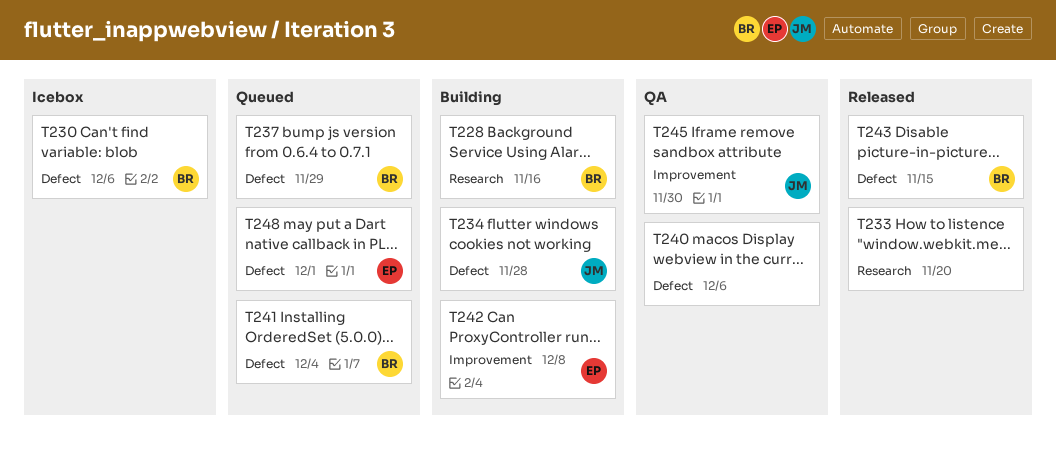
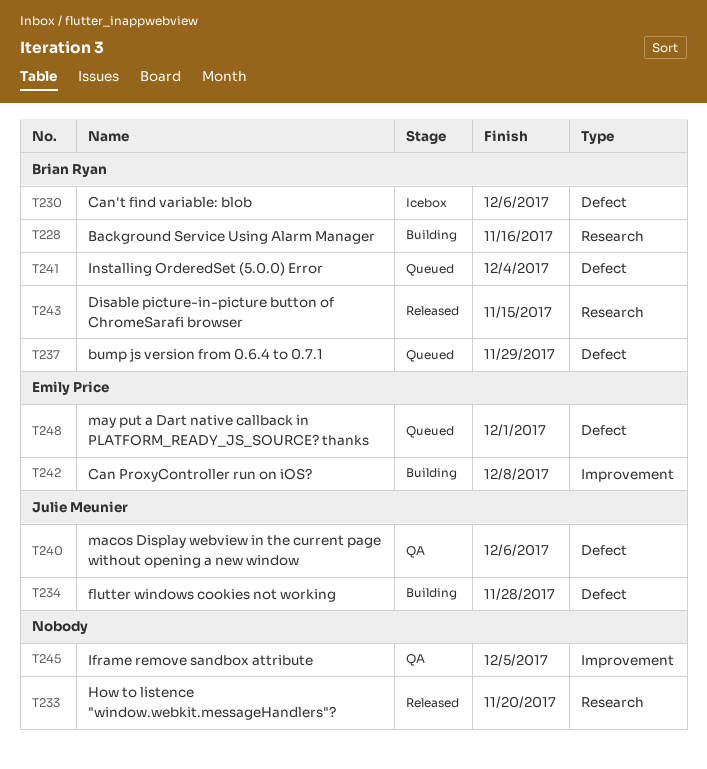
T240, owner: none -> Julie Meunier
T243, label: Defect -> Research
T245, owner: Julie Meunier -> none
T245, due: Nov 30 -> Dec 5

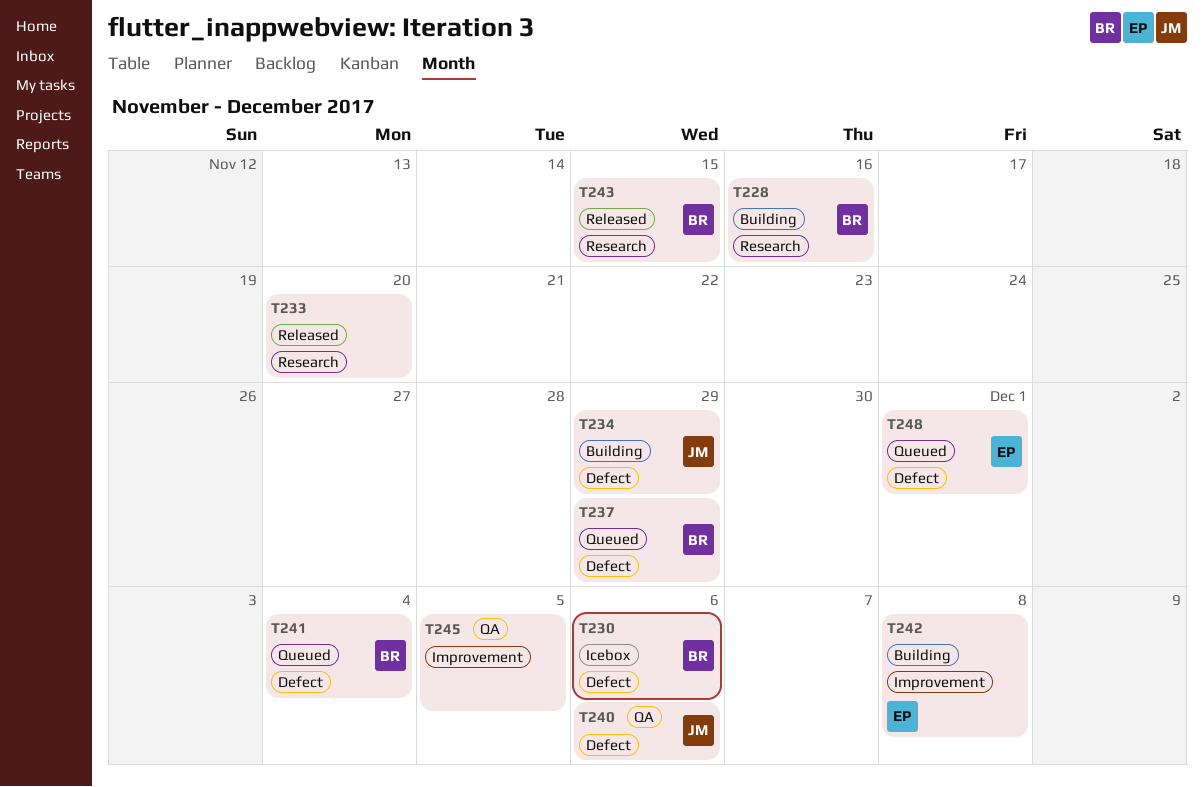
T234, due: Nov 28 -> Nov 29

